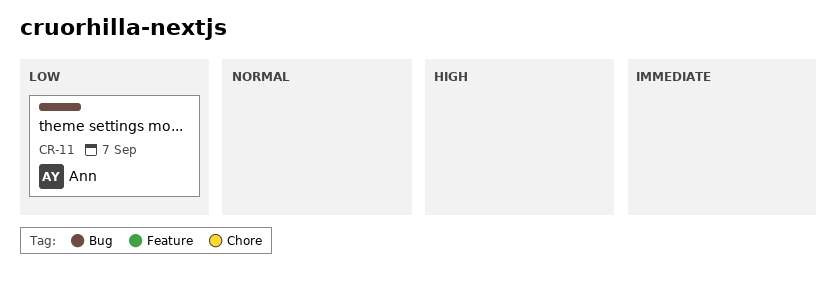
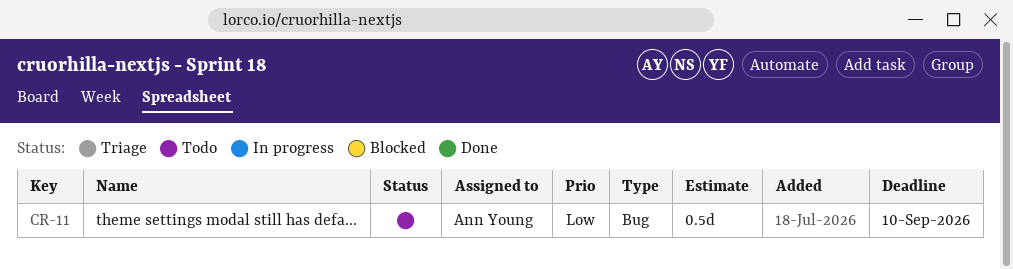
CR-11, due: Sep 7 -> Sep 10

